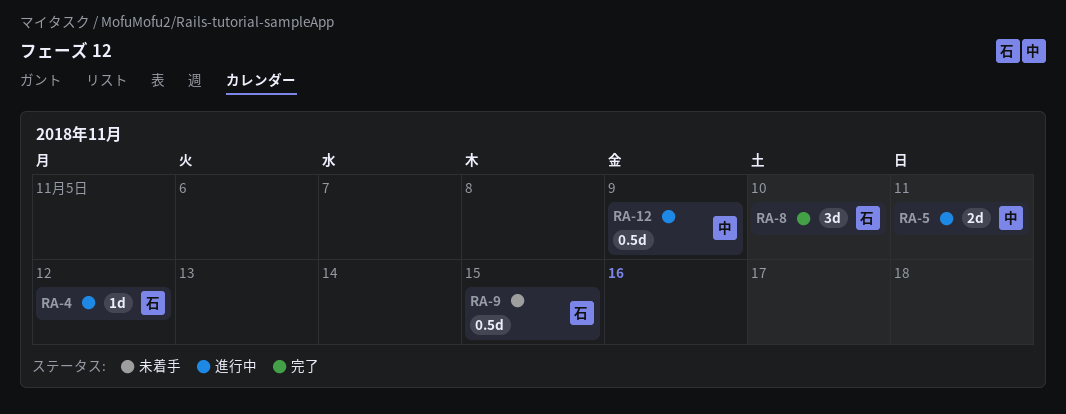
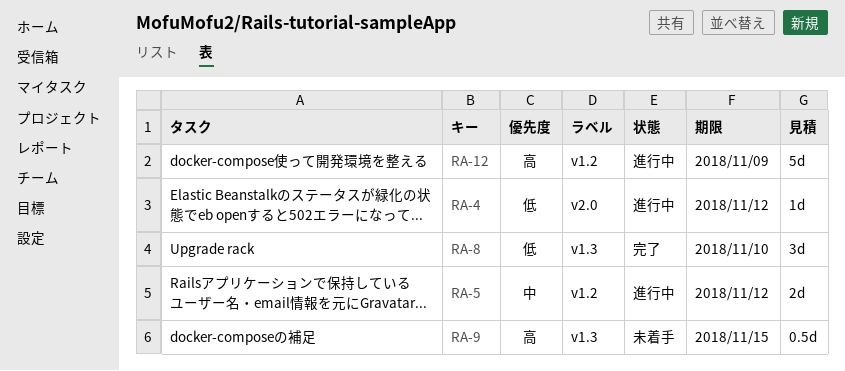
RA-5, due: Nov 11 -> Nov 12
RA-12, estimate: 0.5d -> 5d

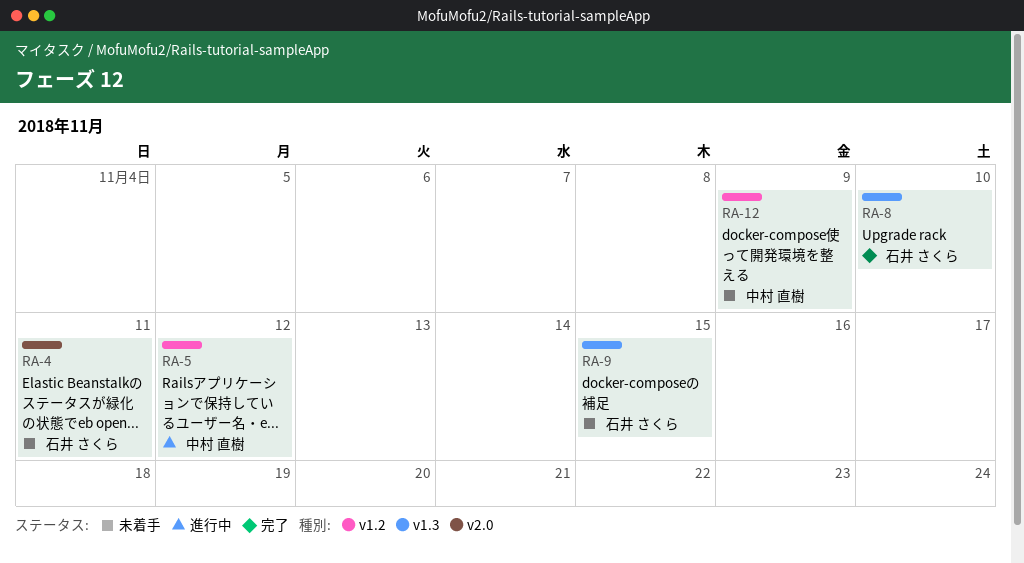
RA-4, status: 進行中 -> 未着手
RA-4, due: Nov 12 -> Nov 11
RA-12, status: 進行中 -> 未着手

